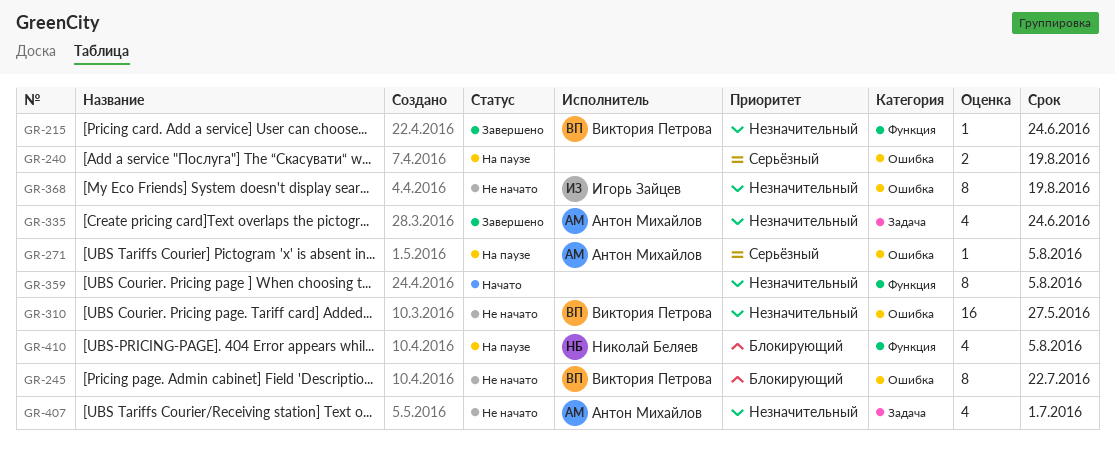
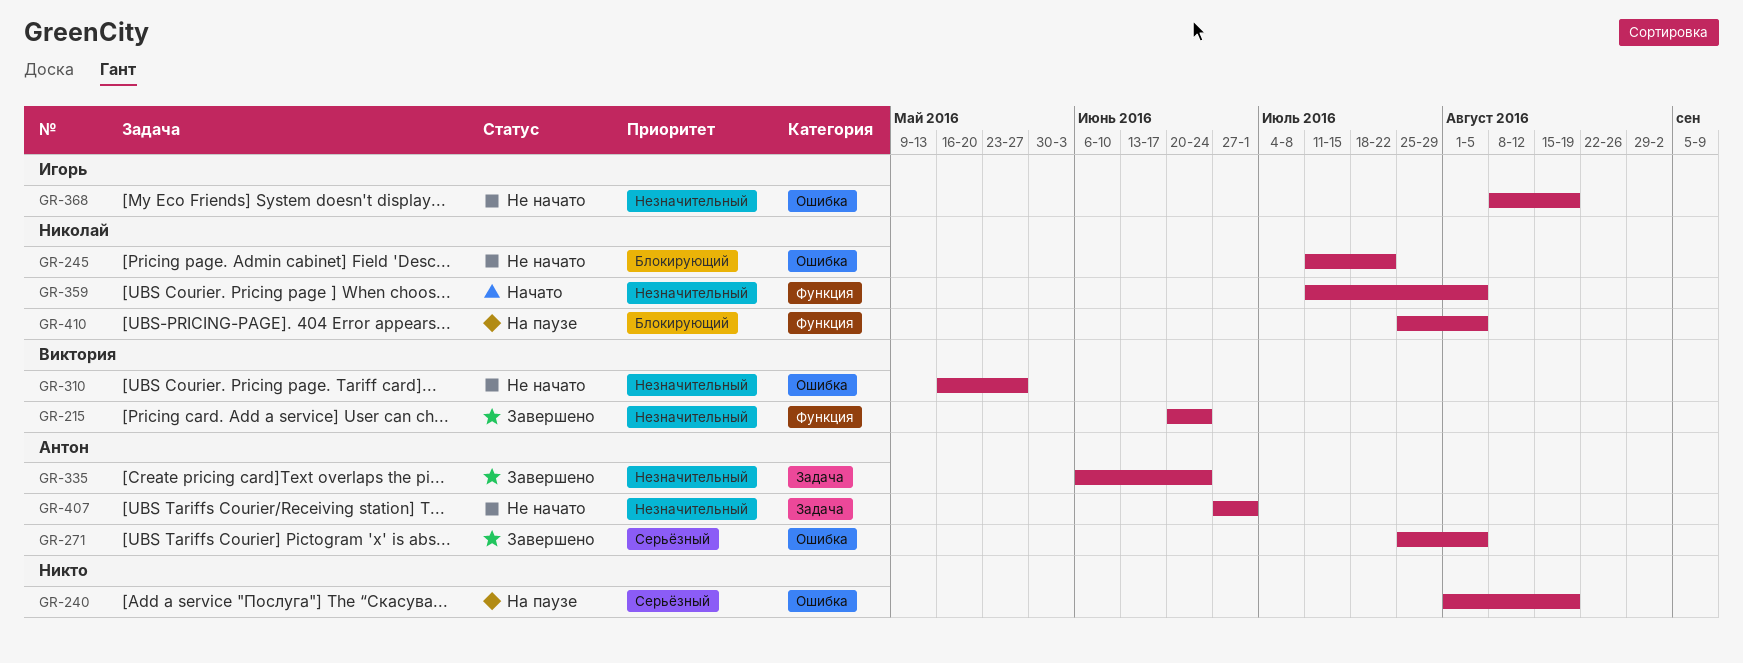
GR-245, owner: Виктория Петрова -> Николай Беляев
GR-271, status: На паузе -> Завершено
GR-359, owner: none -> Николай Беляев

